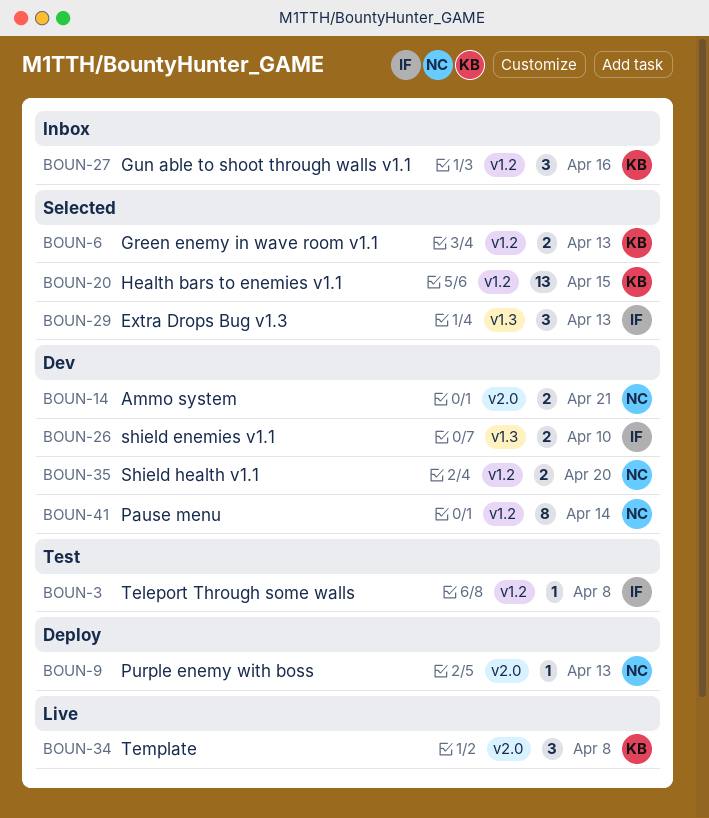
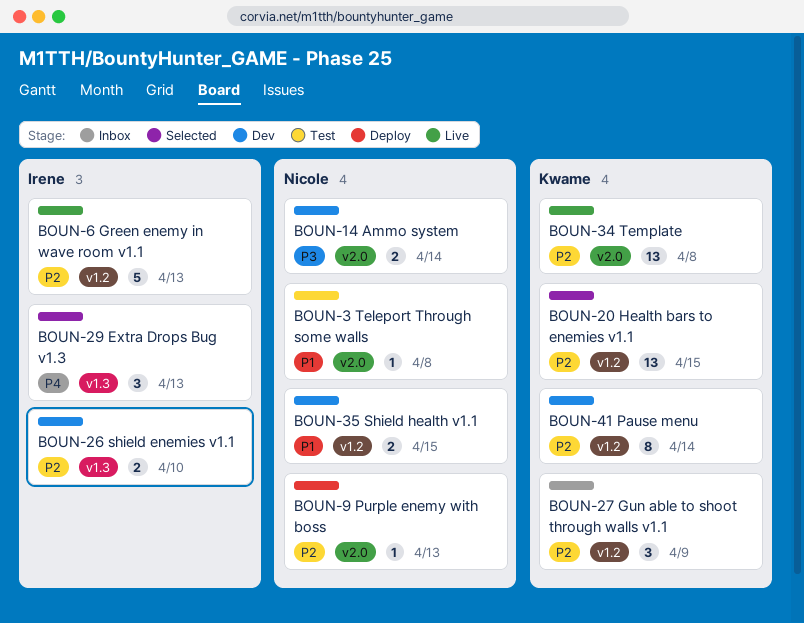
BOUN-3, owner: Irene -> Nicole
BOUN-3, label: v1.2 -> v2.0
BOUN-6, status: Selected -> Live
BOUN-6, owner: Kwame -> Irene
BOUN-6, estimate: 2 -> 5
BOUN-14, due: Apr 21 -> Apr 14
BOUN-27, due: Apr 16 -> Apr 9
BOUN-34, estimate: 3 -> 13
BOUN-35, due: Apr 20 -> Apr 15
BOUN-41, owner: Nicole -> Kwame

